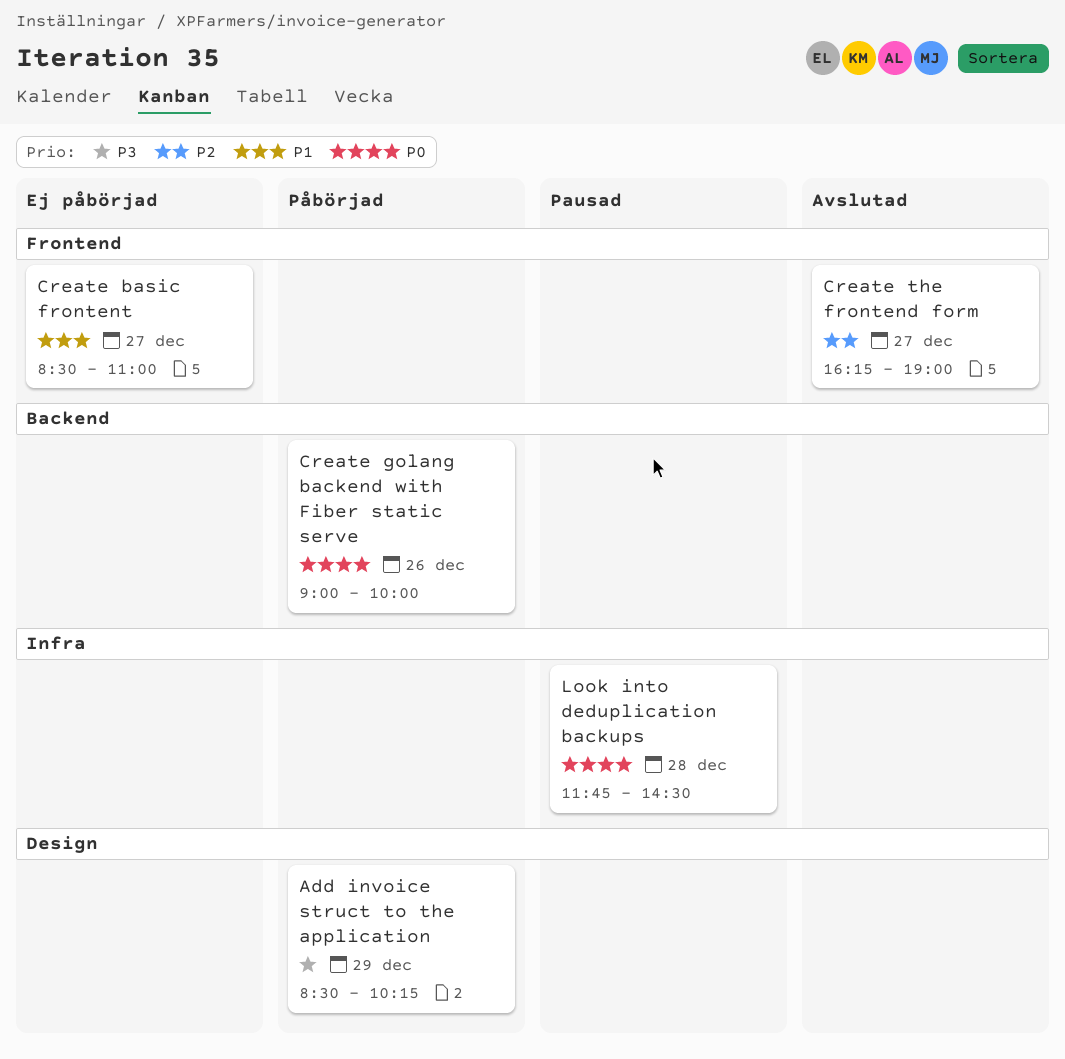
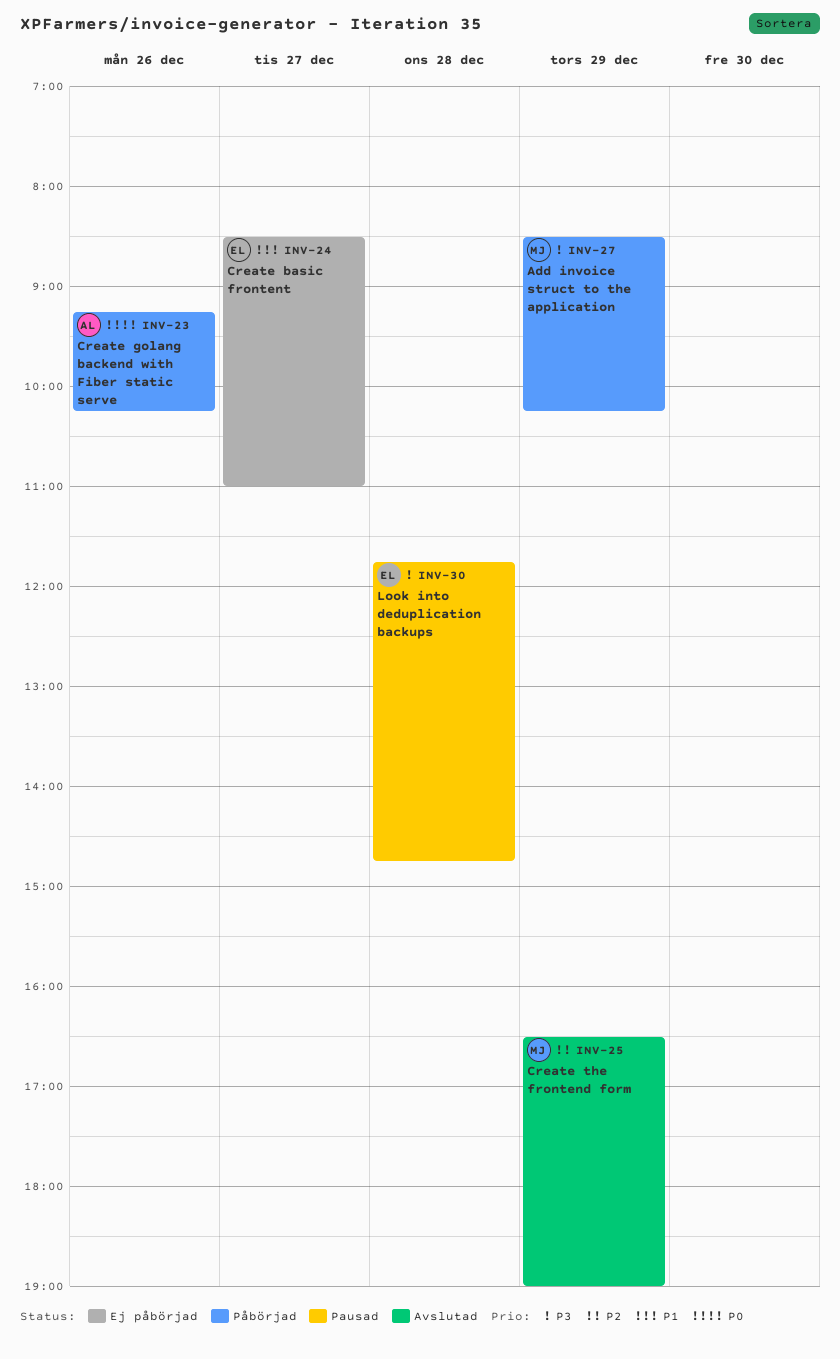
Create golang backend with Fiber static serve, begins: 09:00 -> 09:15
Create golang backend with Fiber static serve, ends: 10:00 -> 10:15
Create the frontend form, day: Dec 27 -> Dec 29
Create the frontend form, begins: 16:15 -> 16:30
Look into deduplication backups, priority: P0 -> P3
Look into deduplication backups, ends: 14:30 -> 14:45

